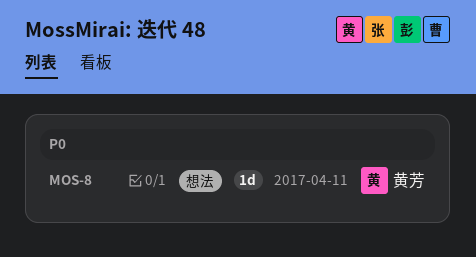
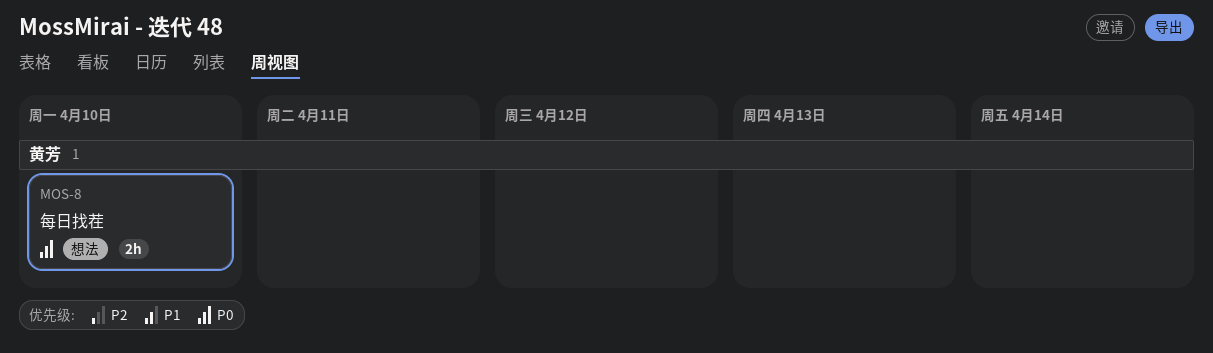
MOS-8, estimate: 1d -> 2h
MOS-8, due: Apr 11 -> Apr 10

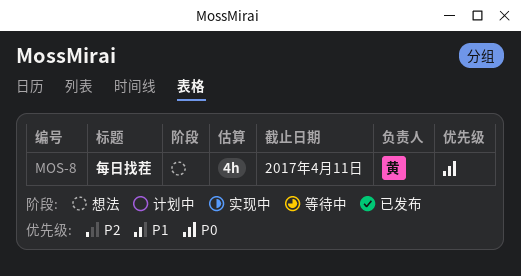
MOS-8, estimate: 2h -> 4h
MOS-8, due: Apr 10 -> Apr 11

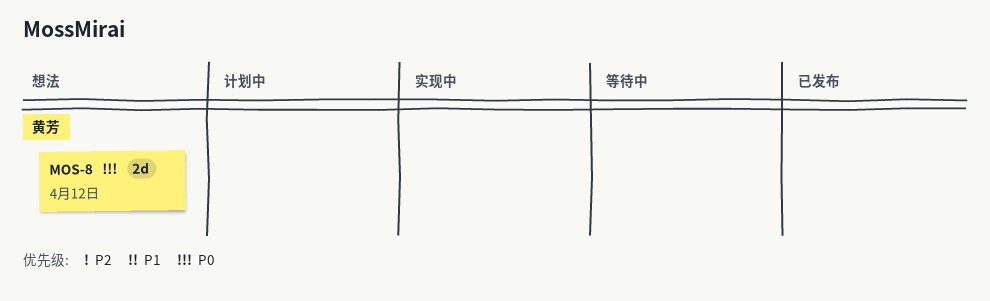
MOS-8, estimate: 4h -> 2d
MOS-8, due: Apr 11 -> Apr 12

